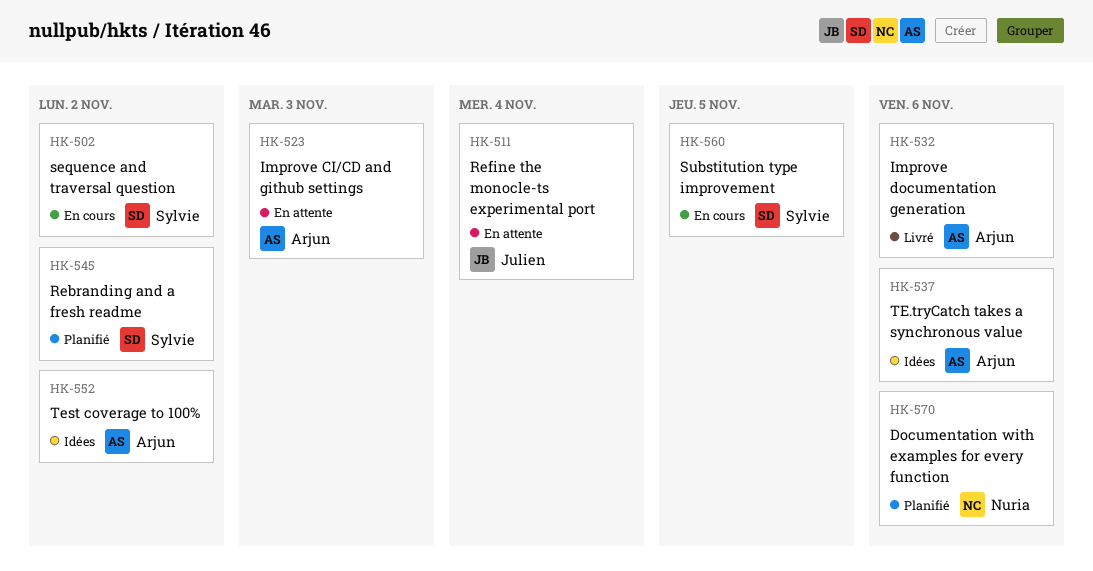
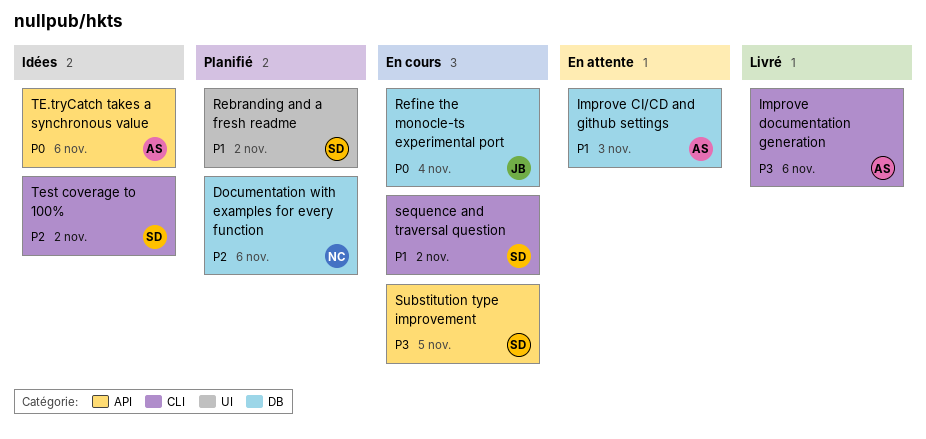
Refine the monocle-ts experimental port, status: En attente -> En cours
Test coverage to 100%, owner: Arjun -> Sylvie

